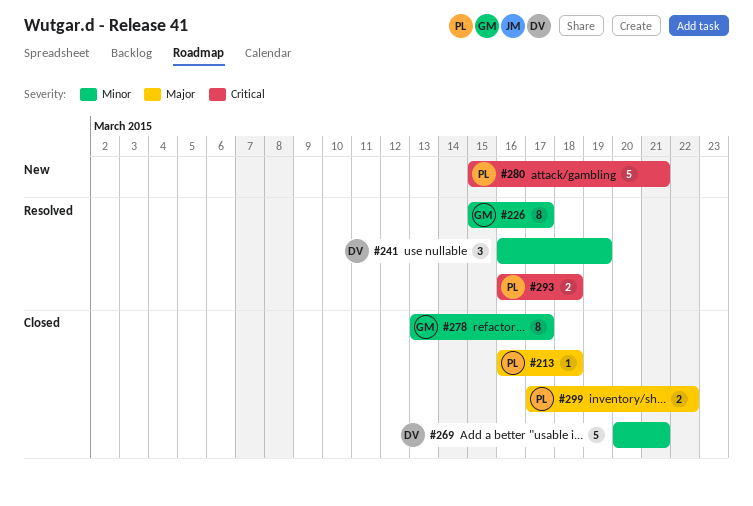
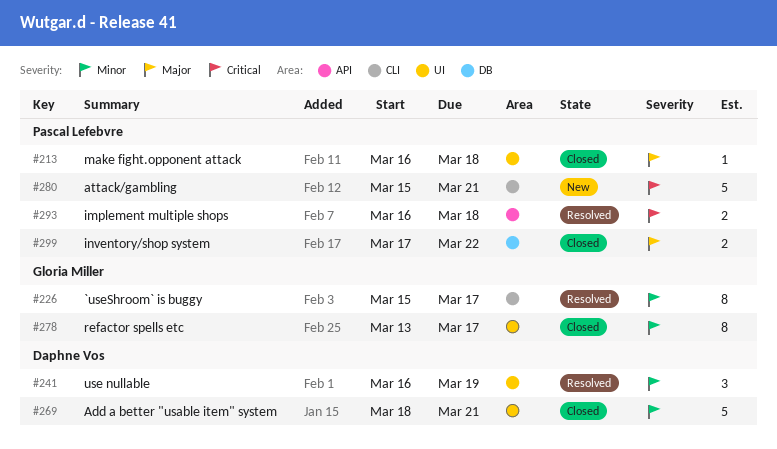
#269, start: Mar 20 -> Mar 18

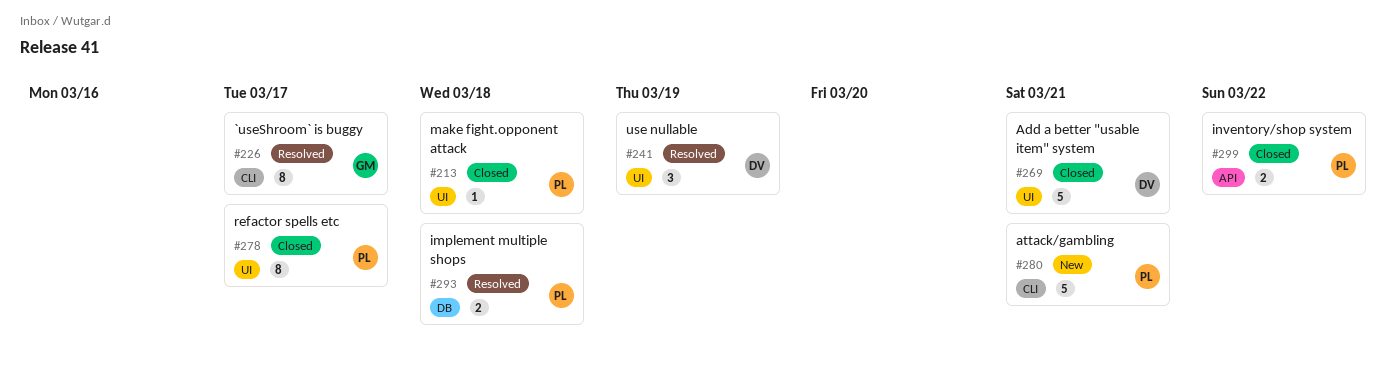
#278, owner: Gloria Miller -> Pascal Lefebvre
#293, label: API -> DB
#299, label: DB -> API

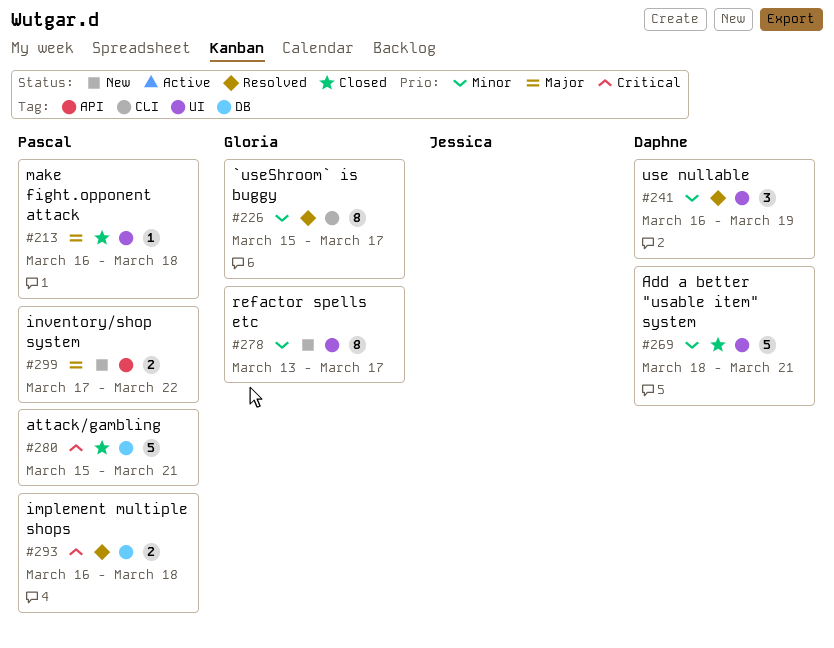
#278, status: Closed -> New
#278, owner: Pascal -> Gloria
#280, status: New -> Closed
#280, label: CLI -> DB
#299, status: Closed -> New

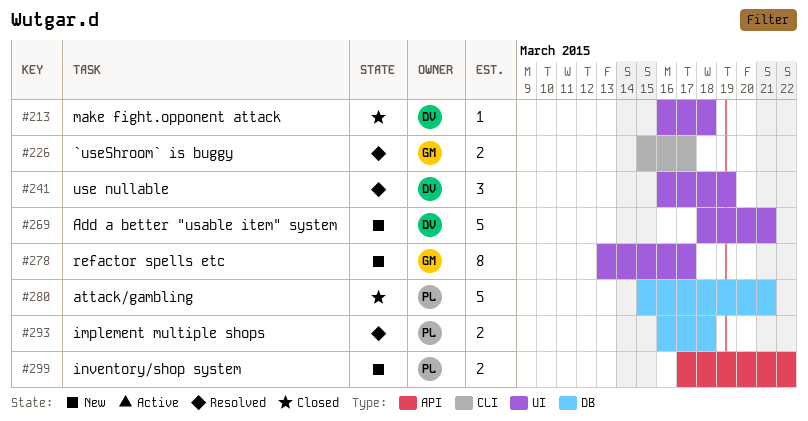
#213, owner: Pascal -> Daphne
#226, estimate: 8 -> 2
#269, status: Closed -> New

